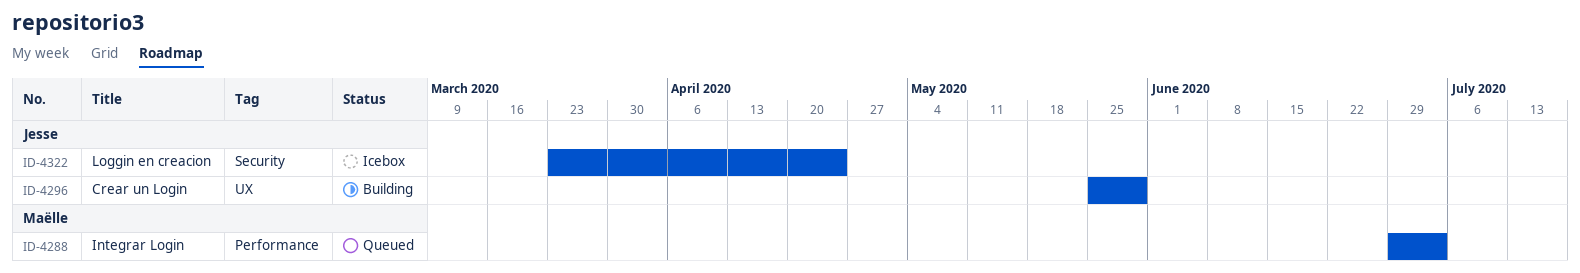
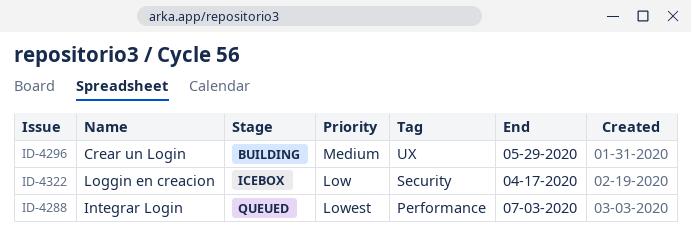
ID-4322, due: Apr 24 -> Apr 17

